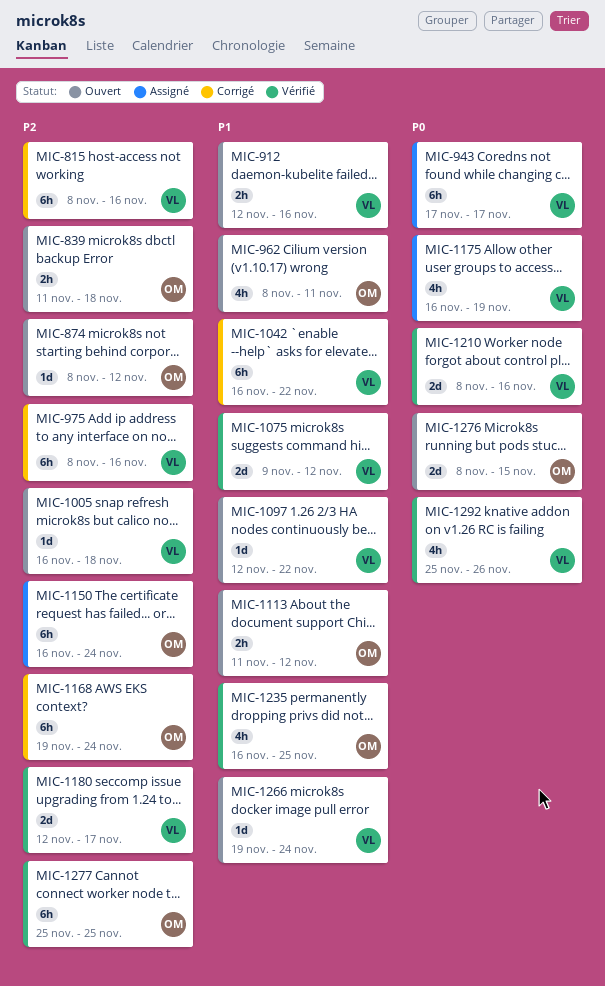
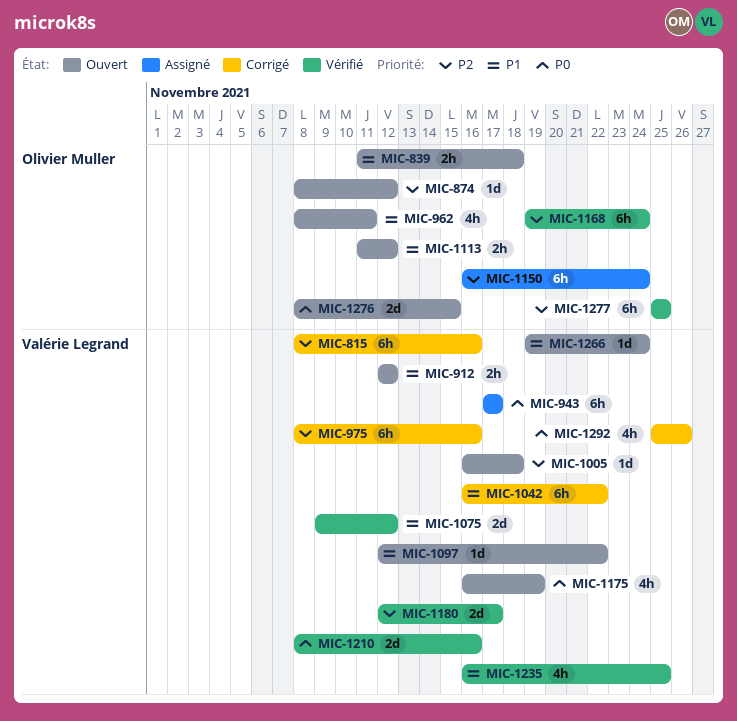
MIC-839, priority: P2 -> P1
MIC-912, due: Nov 16 -> Nov 12
MIC-1168, status: Corrigé -> Vérifié
MIC-1175, status: Assigné -> Ouvert
MIC-1235, owner: Olivier Muller -> Valérie Legrand
MIC-1292, status: Vérifié -> Corrigé

